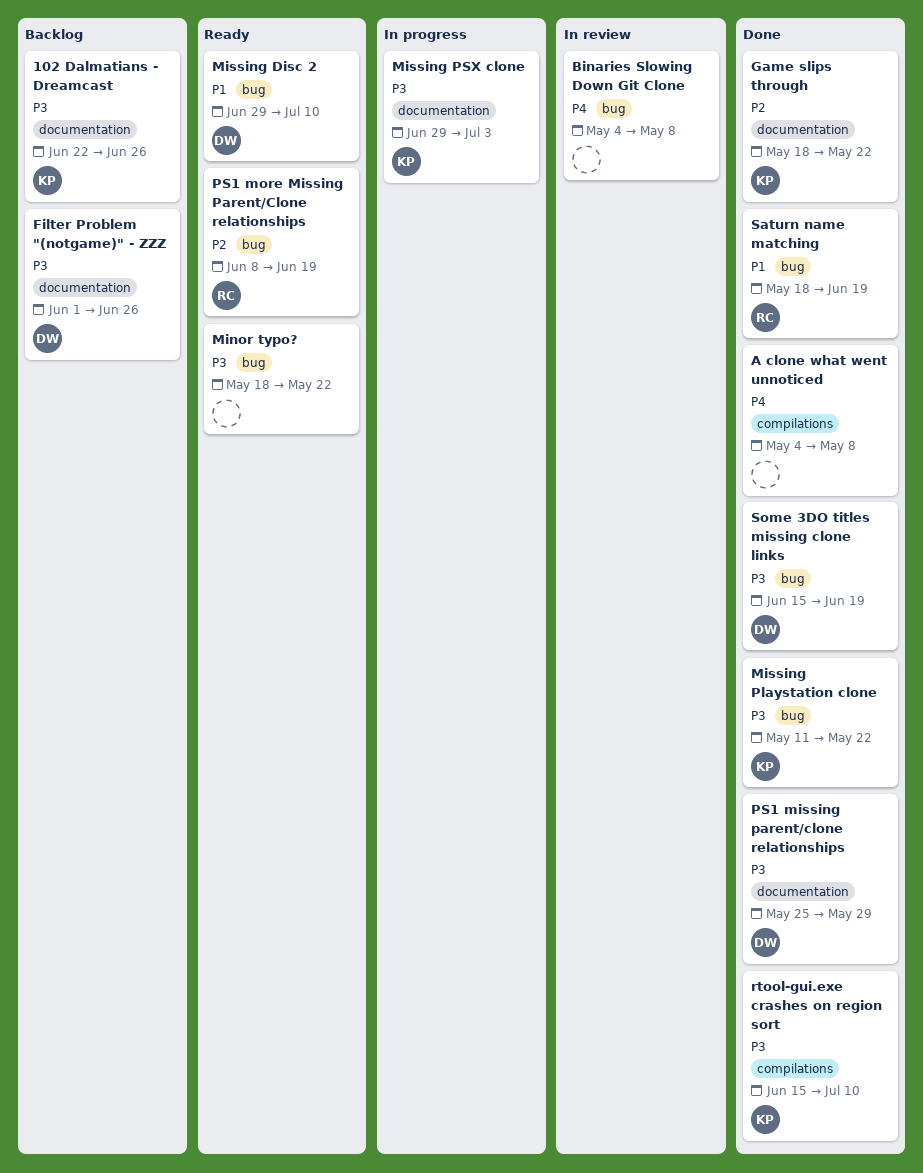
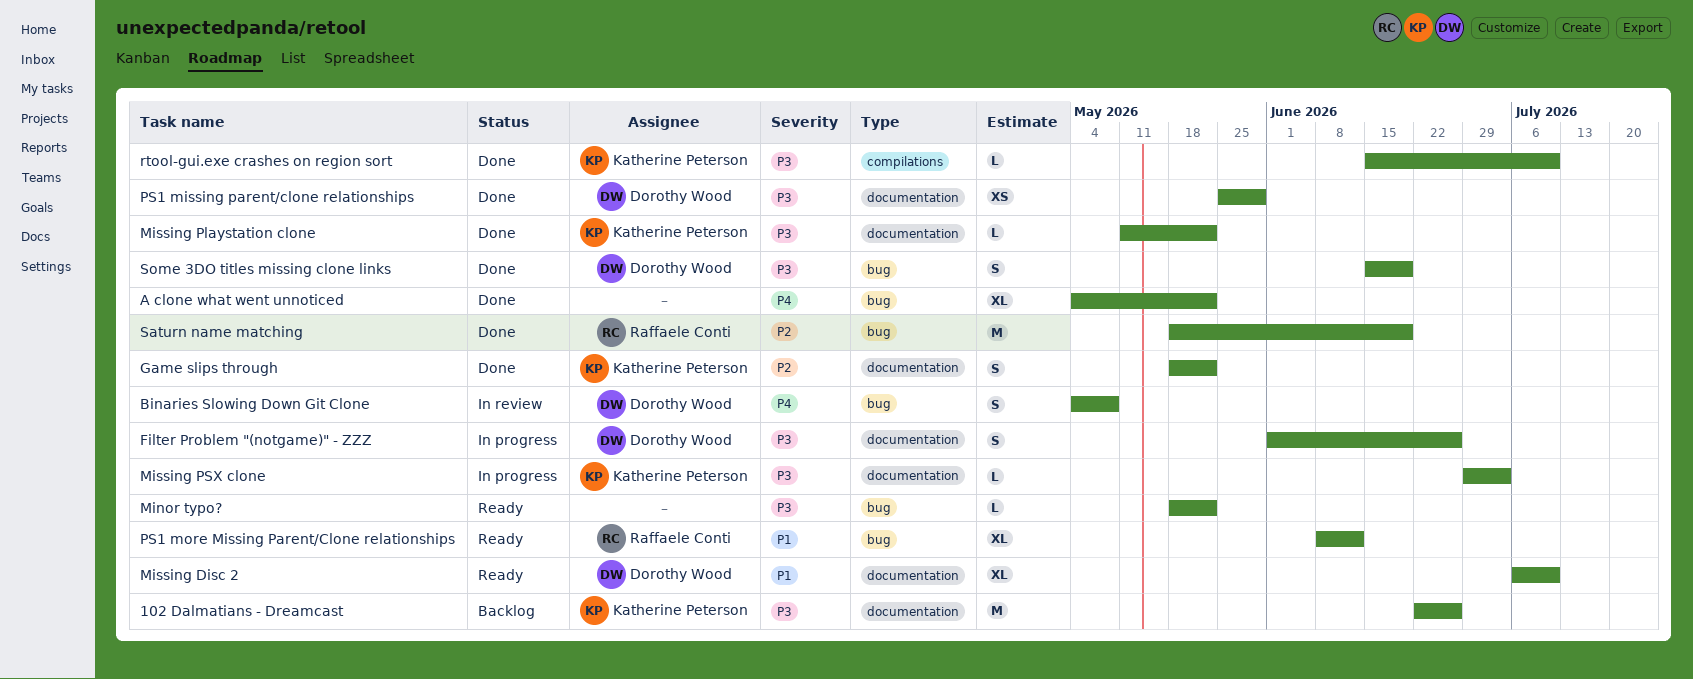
A clone what went unnoticed, label: compilations -> bug
A clone what went unnoticed, due: May 8 -> May 22
Binaries Slowing Down Git Clone, owner: none -> Dorothy Wood
Filter Problem "(notgame)" - ZZZ, status: Backlog -> In progress
Missing Disc 2, label: bug -> documentation
Missing Disc 2, start: Jun 29 -> Jul 6
Missing Playstation clone, label: bug -> documentation
PS1 more Missing Parent/Clone relationships, priority: P2 -> P1
PS1 more Missing Parent/Clone relationships, due: Jun 19 -> Jun 12
Saturn name matching, priority: P1 -> P2

